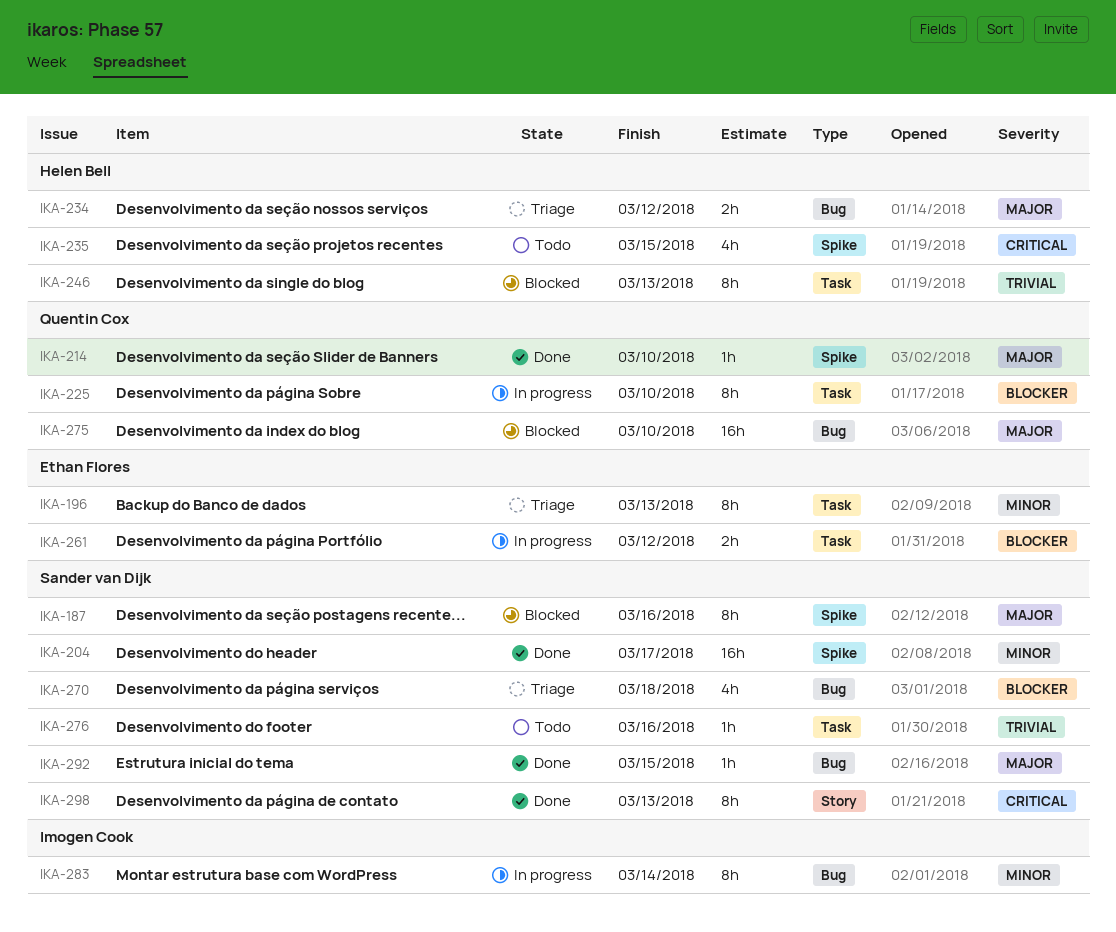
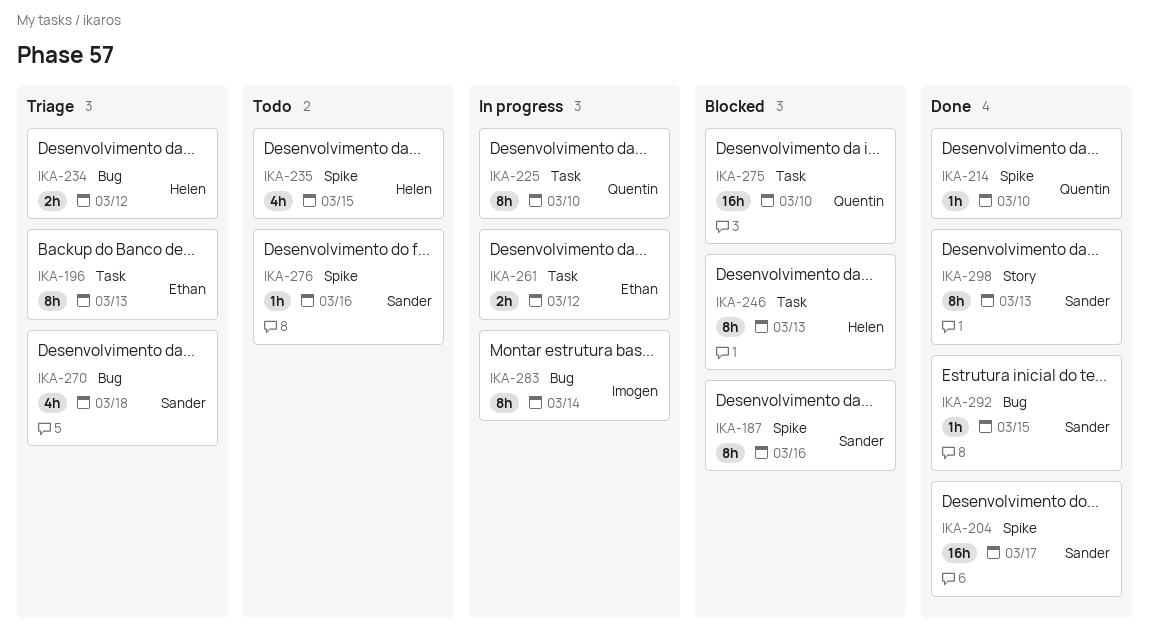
IKA-275, label: Bug -> Task
IKA-276, label: Task -> Spike

